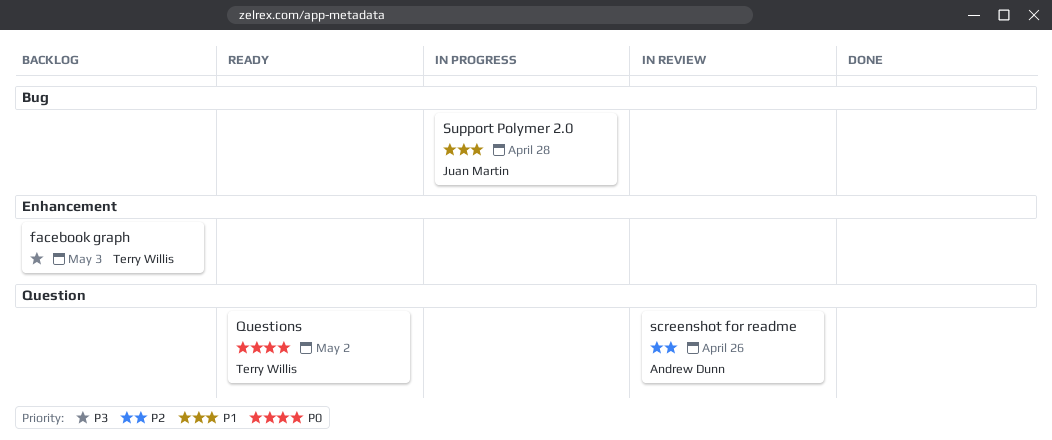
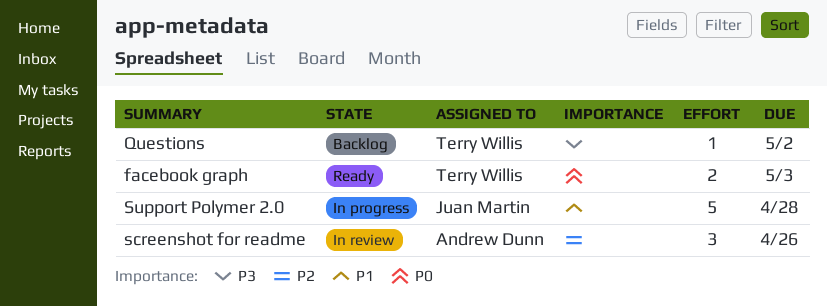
facebook graph, status: Backlog -> Ready
facebook graph, priority: P3 -> P0
Questions, status: Ready -> Backlog
Questions, priority: P0 -> P3

